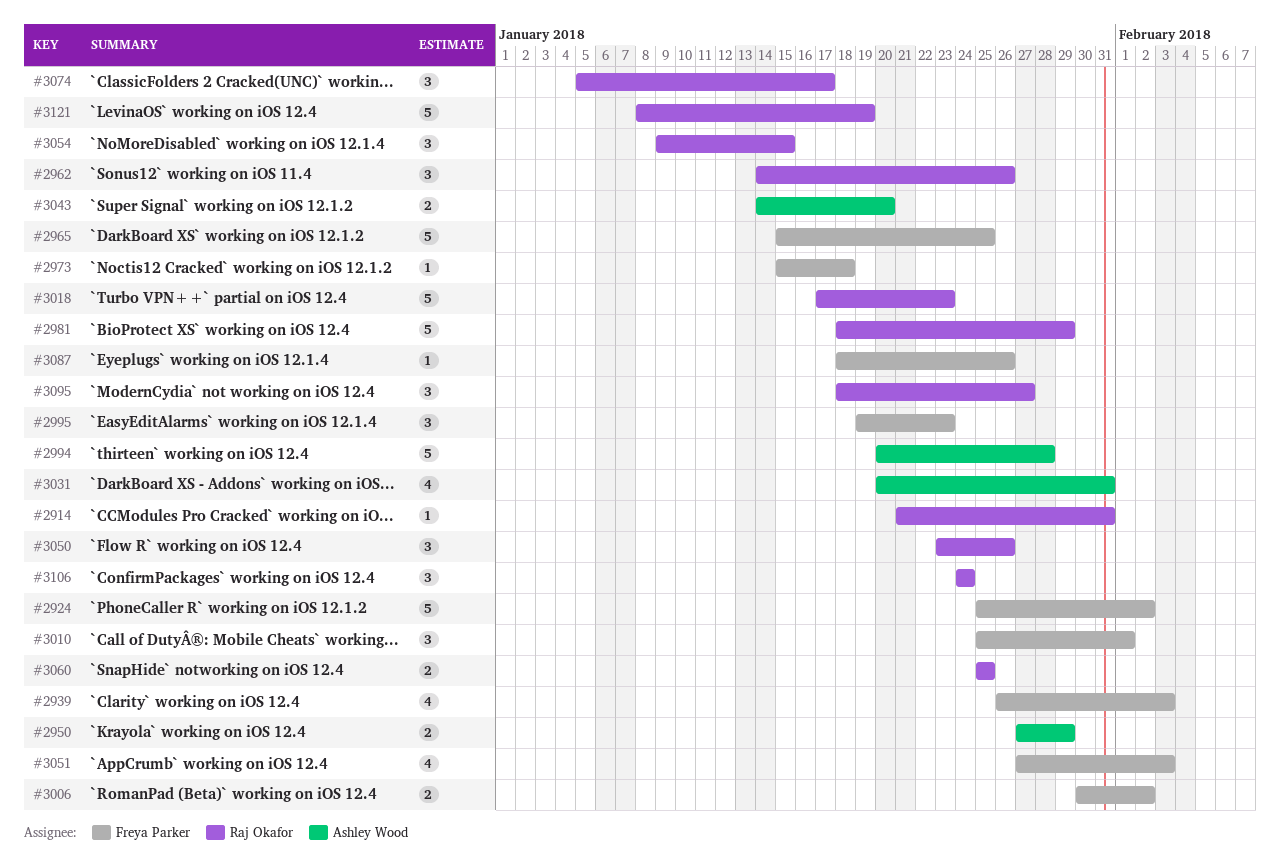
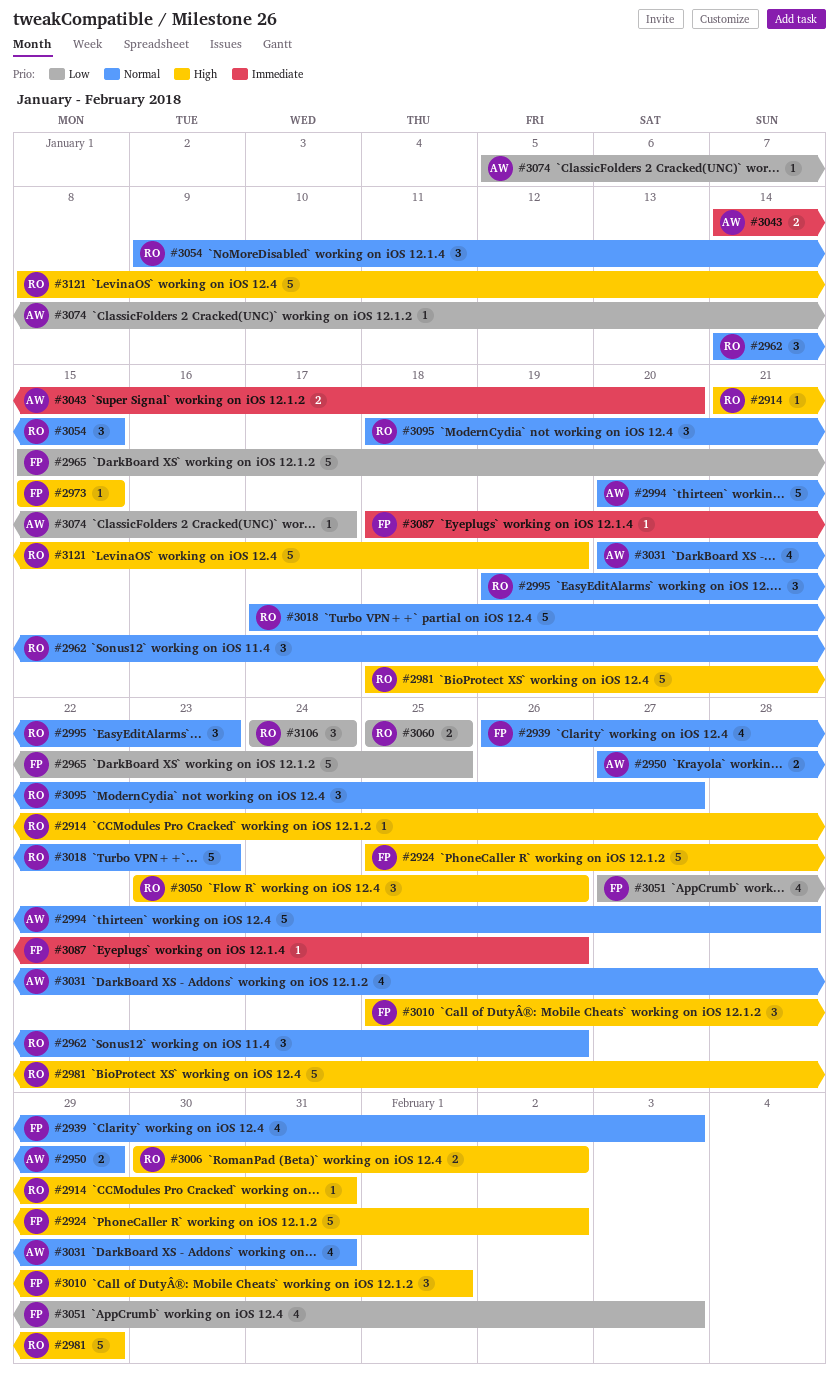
#2973, due: Jan 18 -> Jan 15
#2995, owner: Freya Parker -> Raj Okafor
#3006, owner: Freya Parker -> Raj Okafor
#3074, owner: Raj Okafor -> Ashley Wood
#3074, estimate: 3 -> 1

